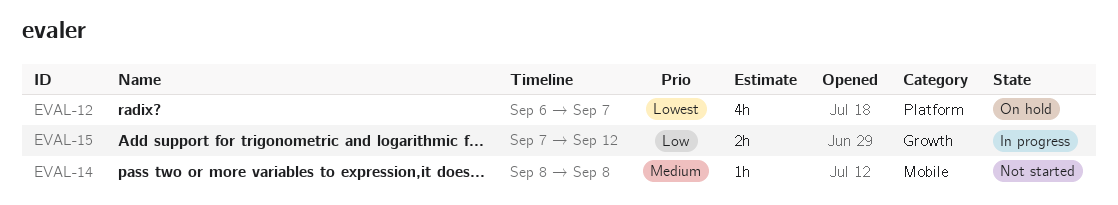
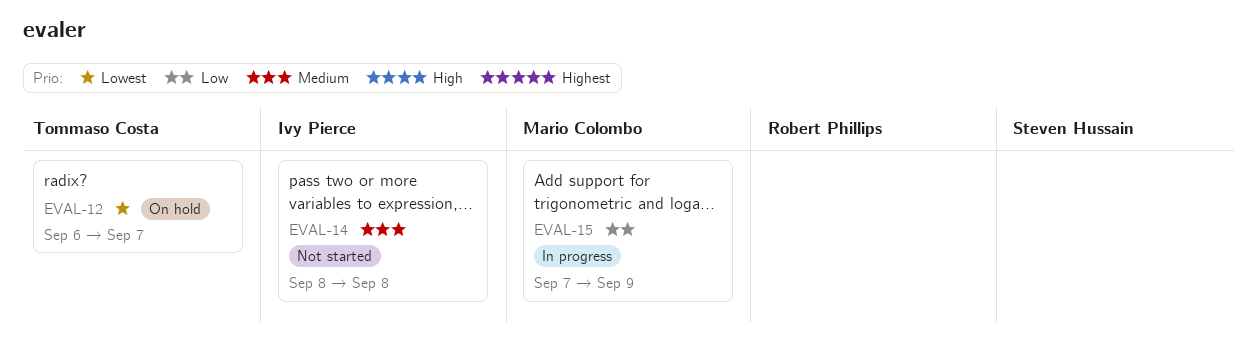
EVAL-15, due: Sep 12 -> Sep 9

